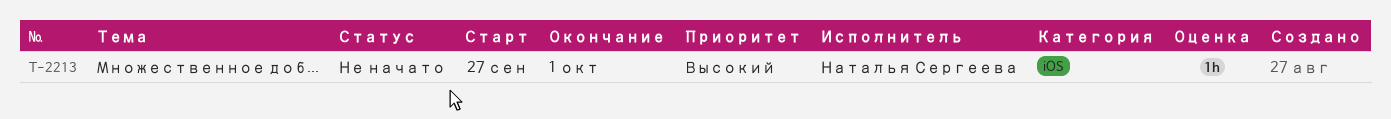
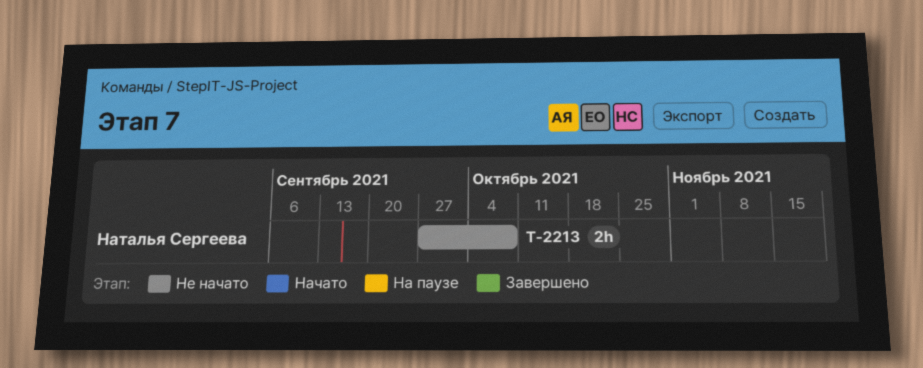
T-2213, estimate: 1h -> 2h
T-2213, due: Oct 1 -> Oct 8

